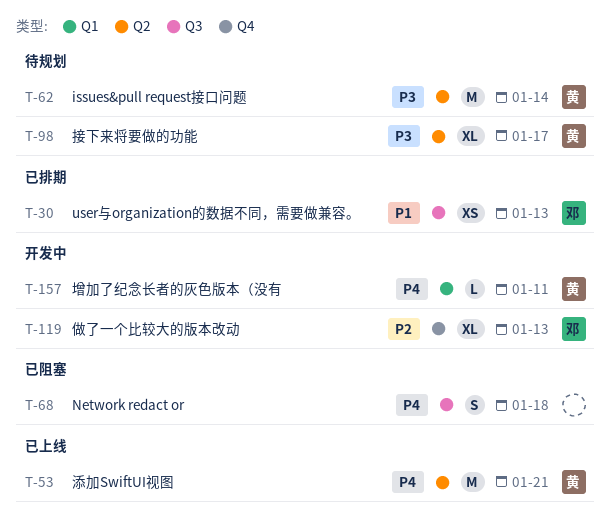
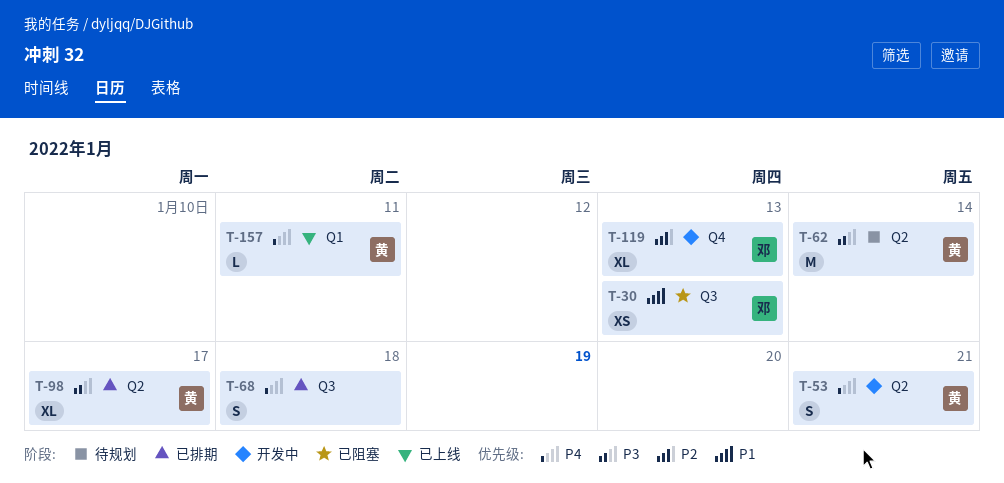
T-30, status: 已排期 -> 已阻塞
T-53, status: 已上线 -> 开发中
T-53, estimate: M -> S
T-68, status: 已阻塞 -> 已排期
T-98, status: 待规划 -> 已排期
T-157, status: 开发中 -> 已上线

